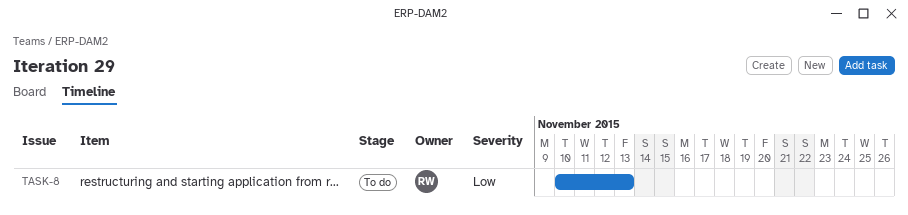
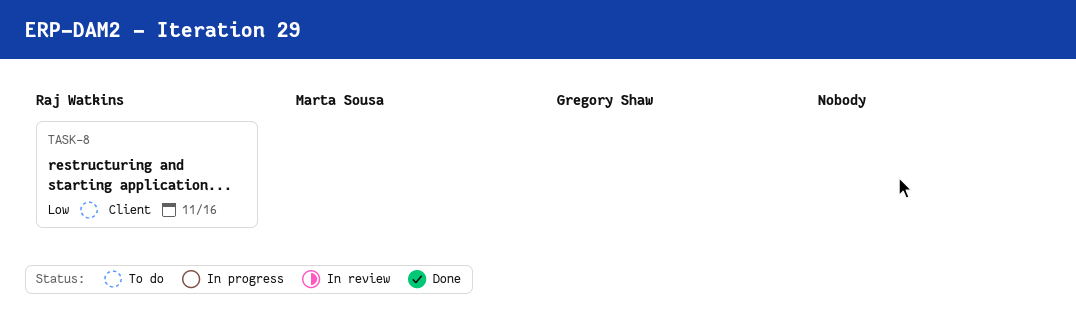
TASK-8, due: Nov 13 -> Nov 16

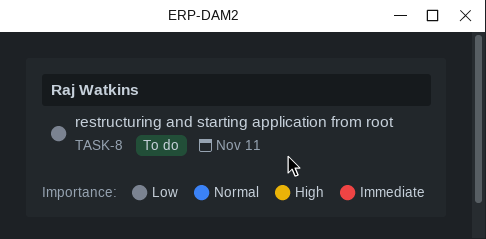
TASK-8, due: Nov 16 -> Nov 11

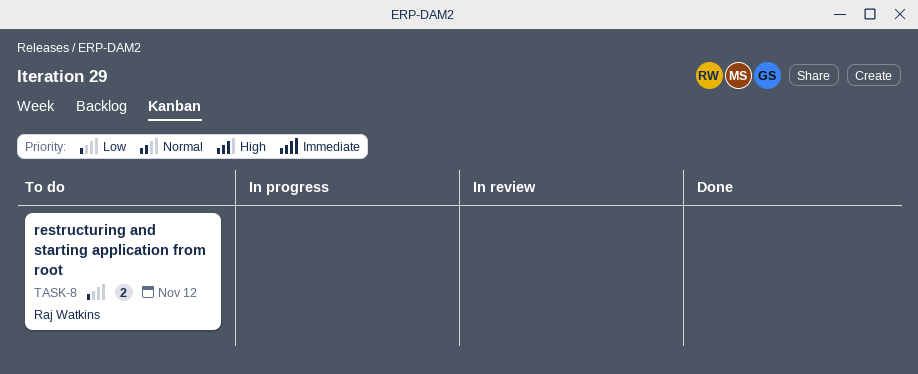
TASK-8, due: Nov 11 -> Nov 12

